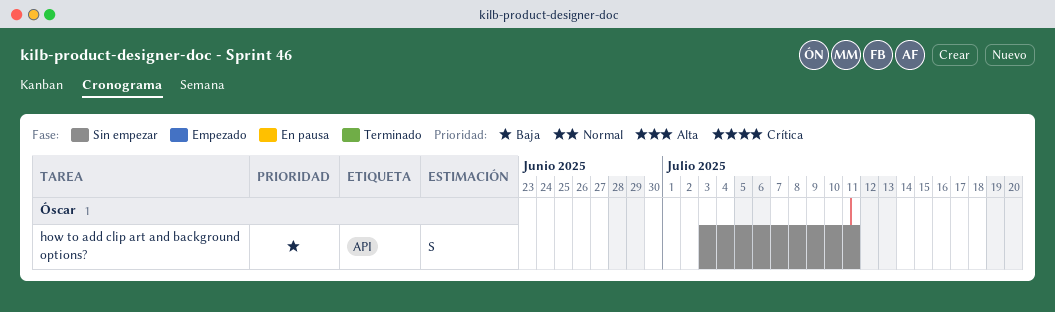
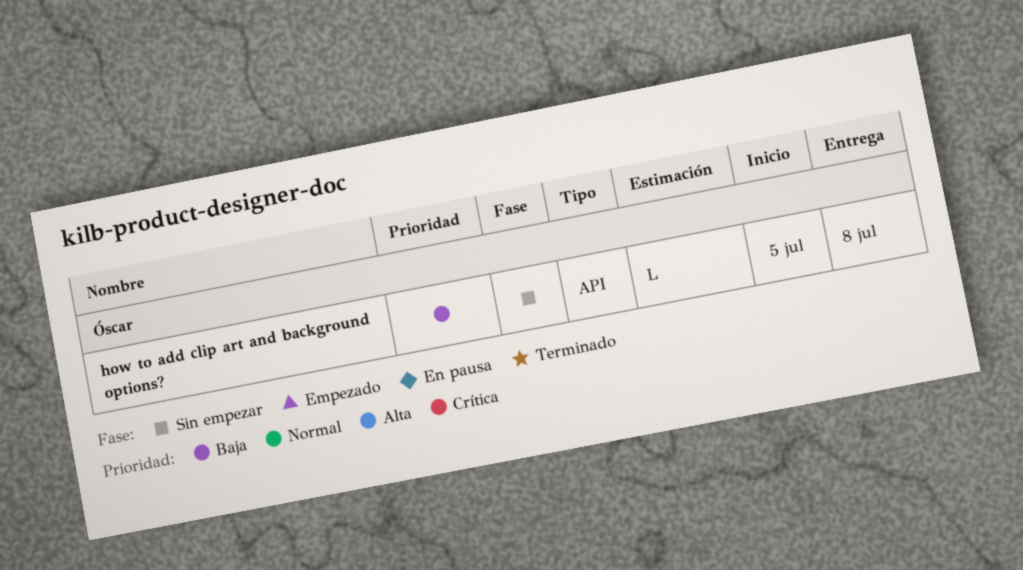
how to add clip art and background options?, estimate: S -> L
how to add clip art and background options?, start: Jul 3 -> Jul 5
how to add clip art and background options?, due: Jul 11 -> Jul 8

